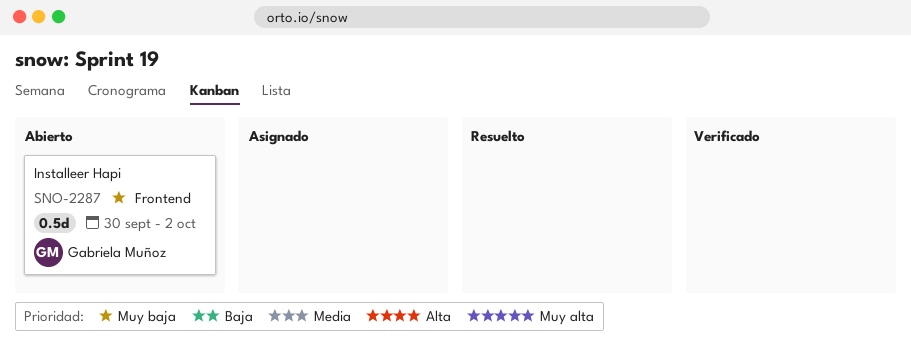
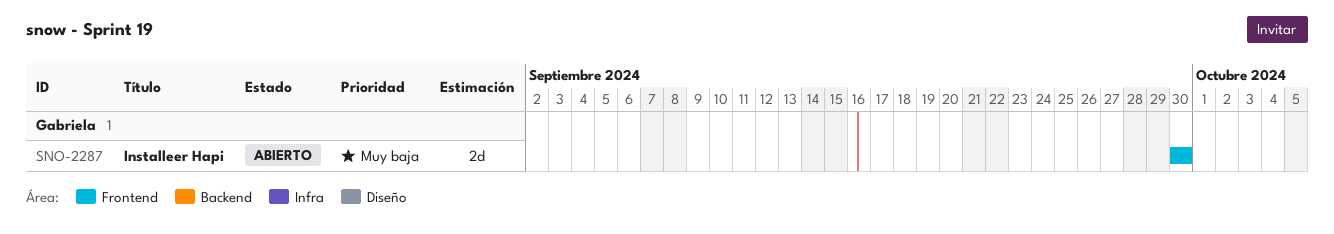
SNO-2287, estimate: 0.5d -> 2d
SNO-2287, due: Oct 2 -> Sep 30

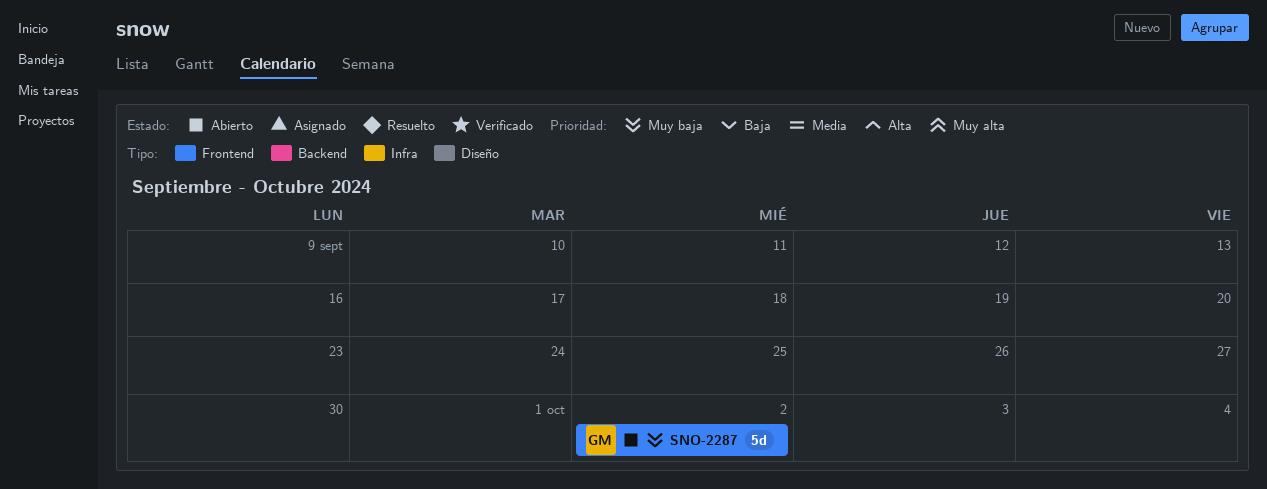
SNO-2287, estimate: 2d -> 5d
SNO-2287, start: Sep 30 -> Oct 2
SNO-2287, due: Sep 30 -> Oct 2

